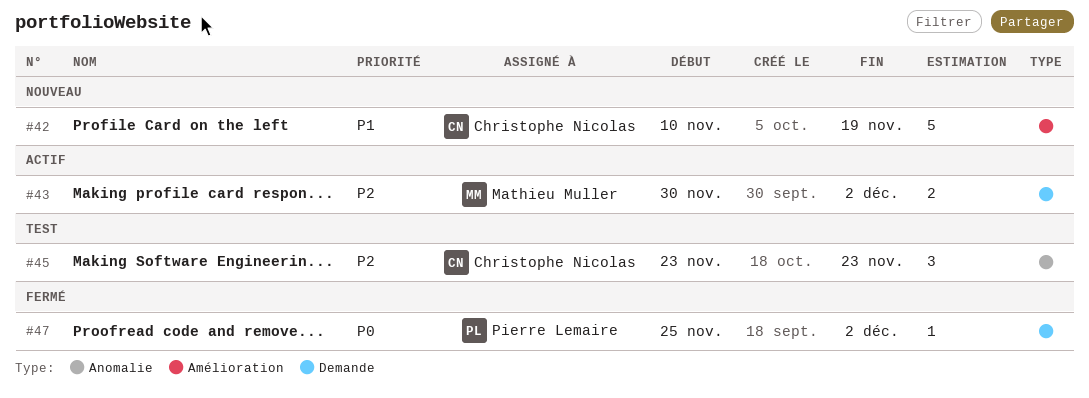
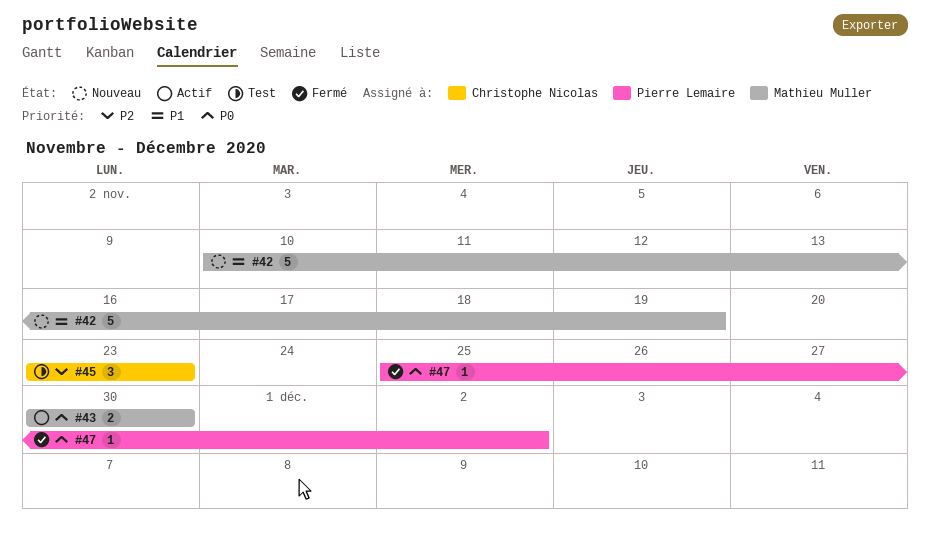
#42, owner: Christophe Nicolas -> Mathieu Muller
#43, priority: P2 -> P0
#43, due: Dec 2 -> Nov 30

